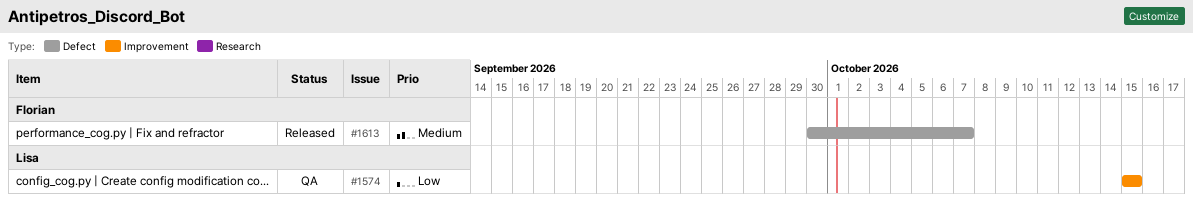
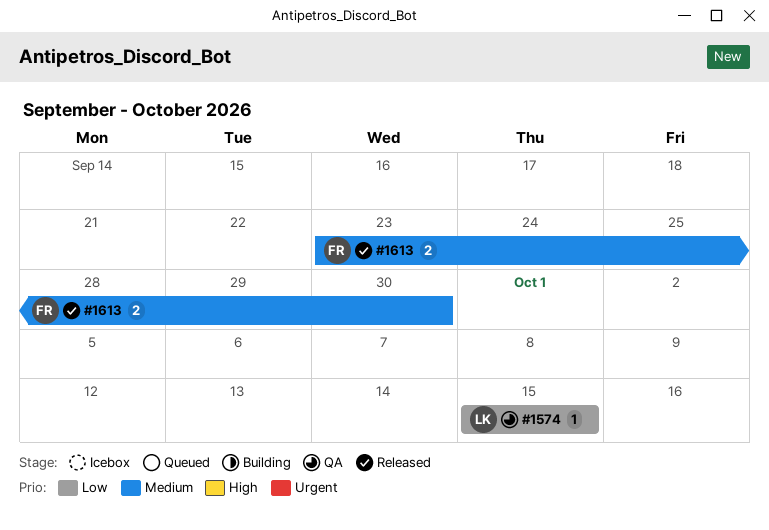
#1613, start: Sep 30 -> Sep 23
#1613, due: Oct 7 -> Sep 30

